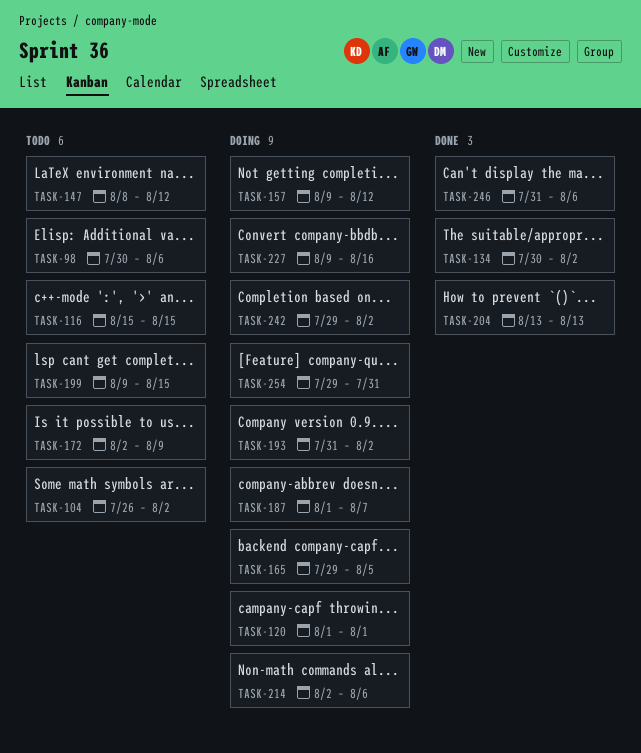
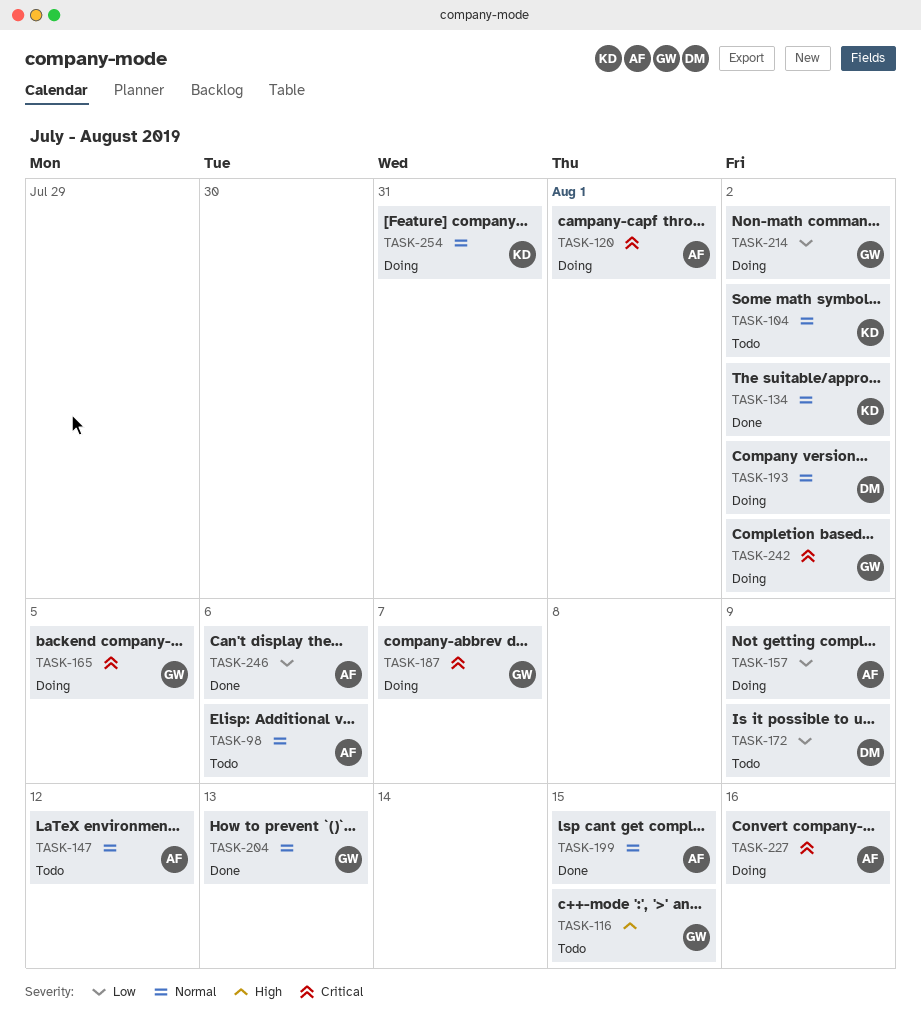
TASK-157, due: Aug 12 -> Aug 9
TASK-199, status: Todo -> Done
TASK-214, due: Aug 6 -> Aug 2

